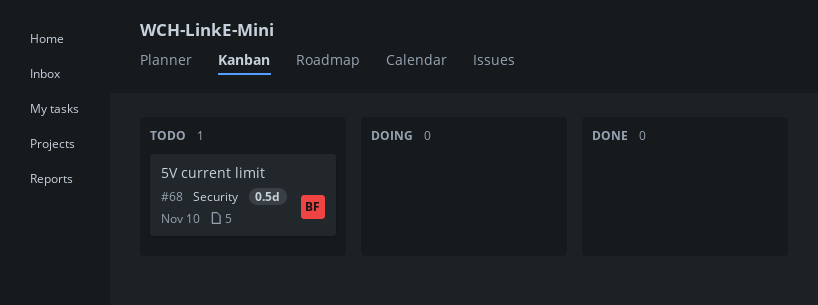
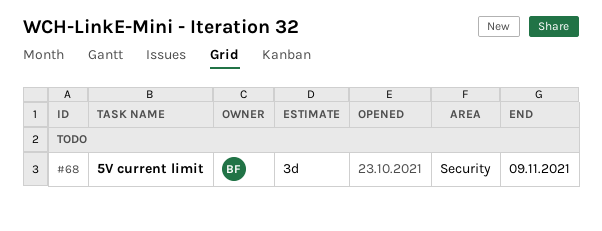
#68, estimate: 0.5d -> 3d
#68, due: Nov 10 -> Nov 9

